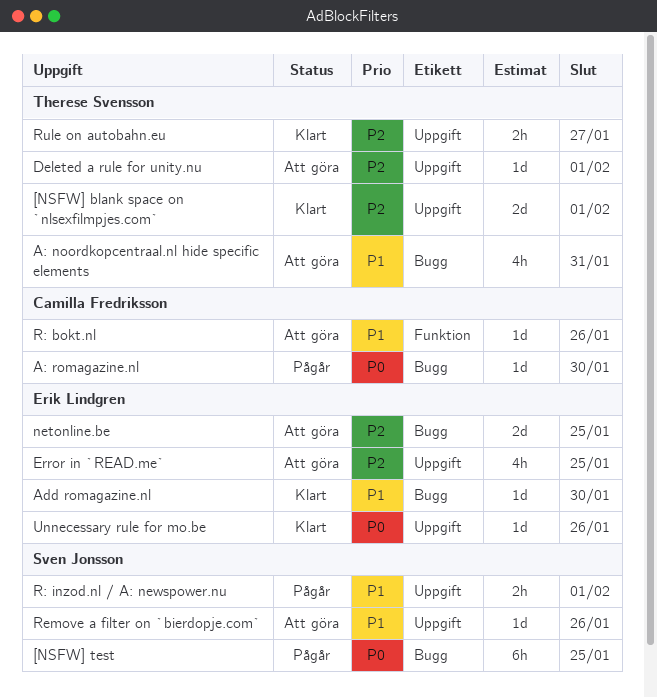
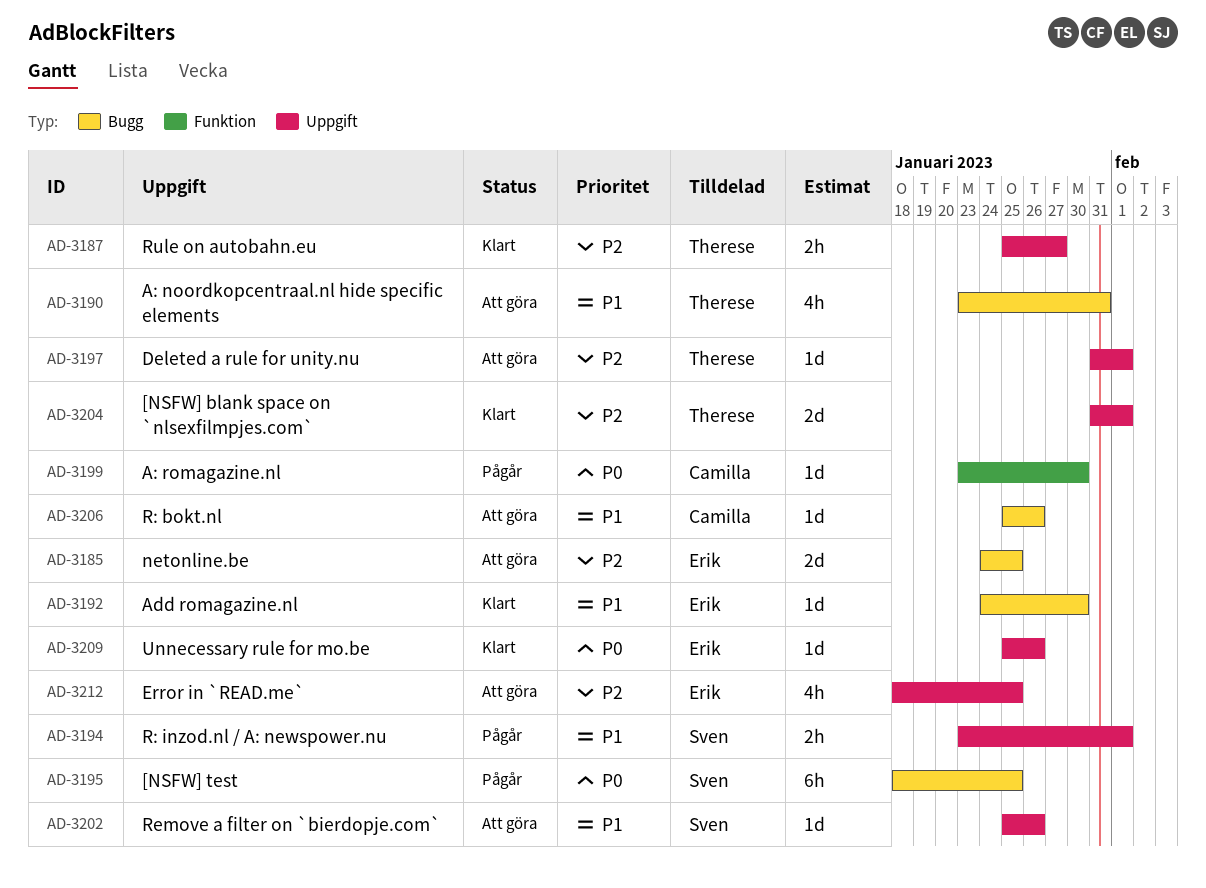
A: romagazine.nl, label: Bugg -> Funktion
R: bokt.nl, label: Funktion -> Bugg

